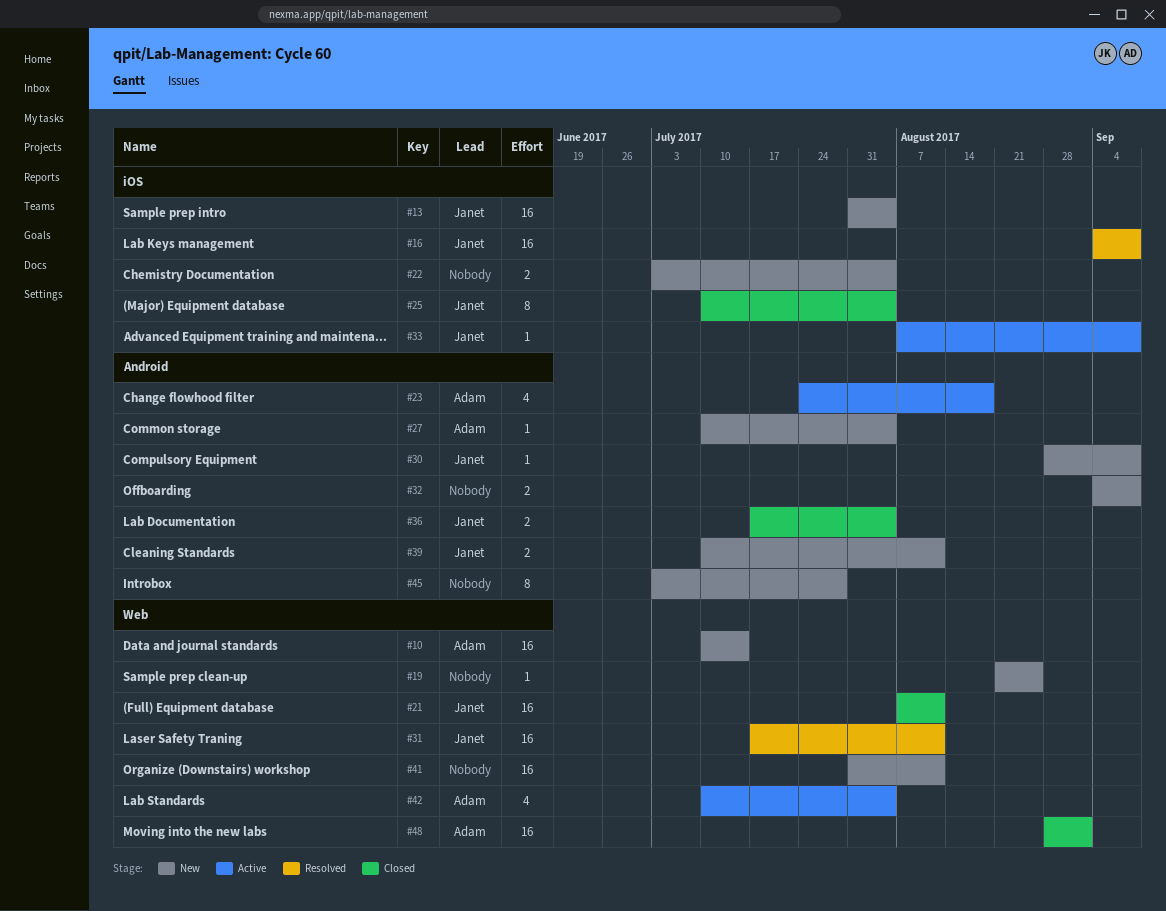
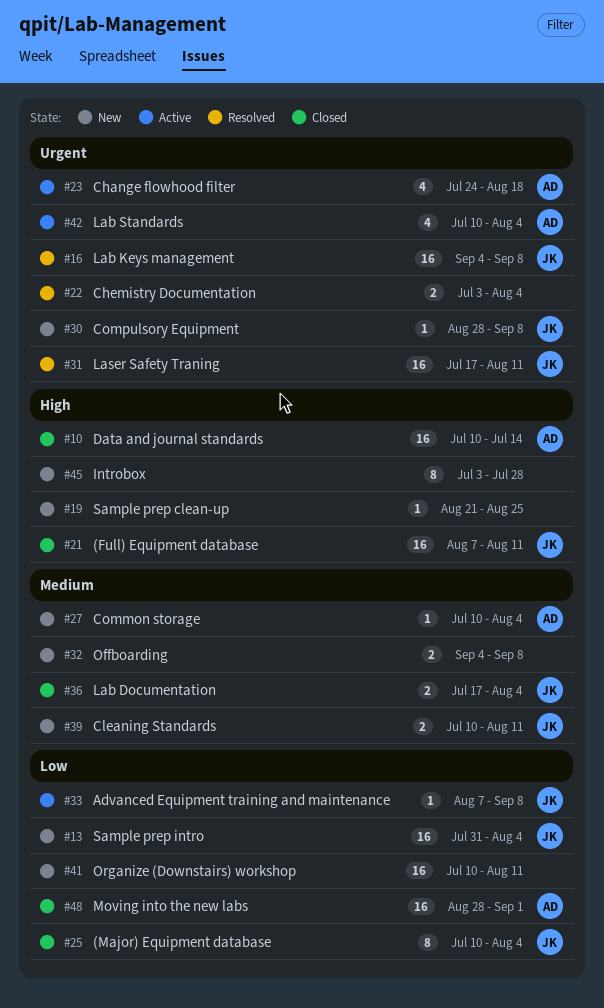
#10, status: New -> Closed
#22, status: New -> Resolved
#41, start: Jul 31 -> Jul 10

